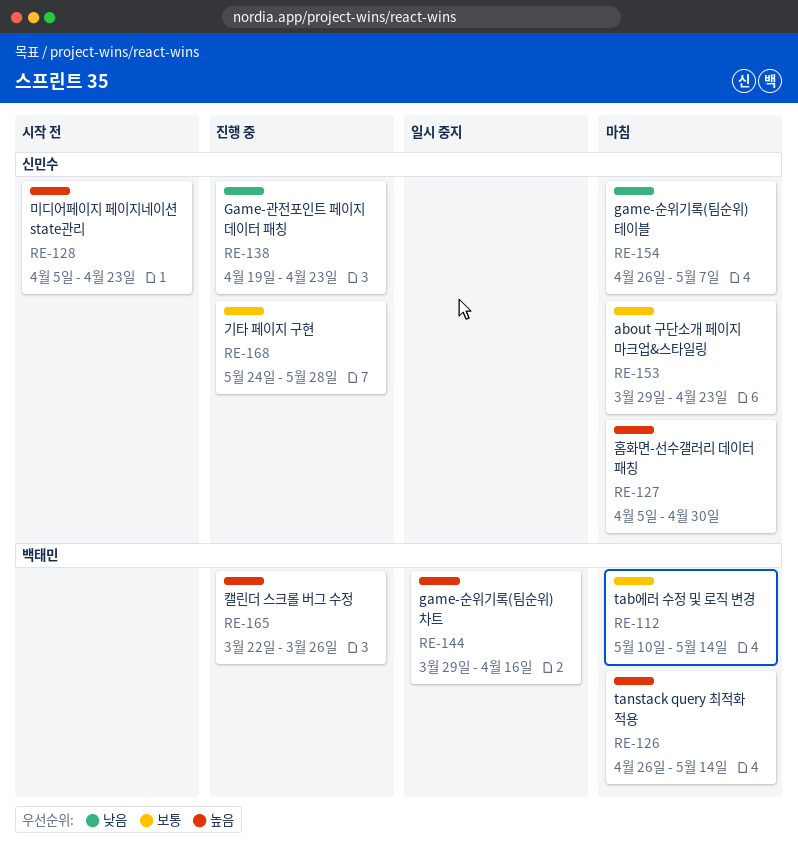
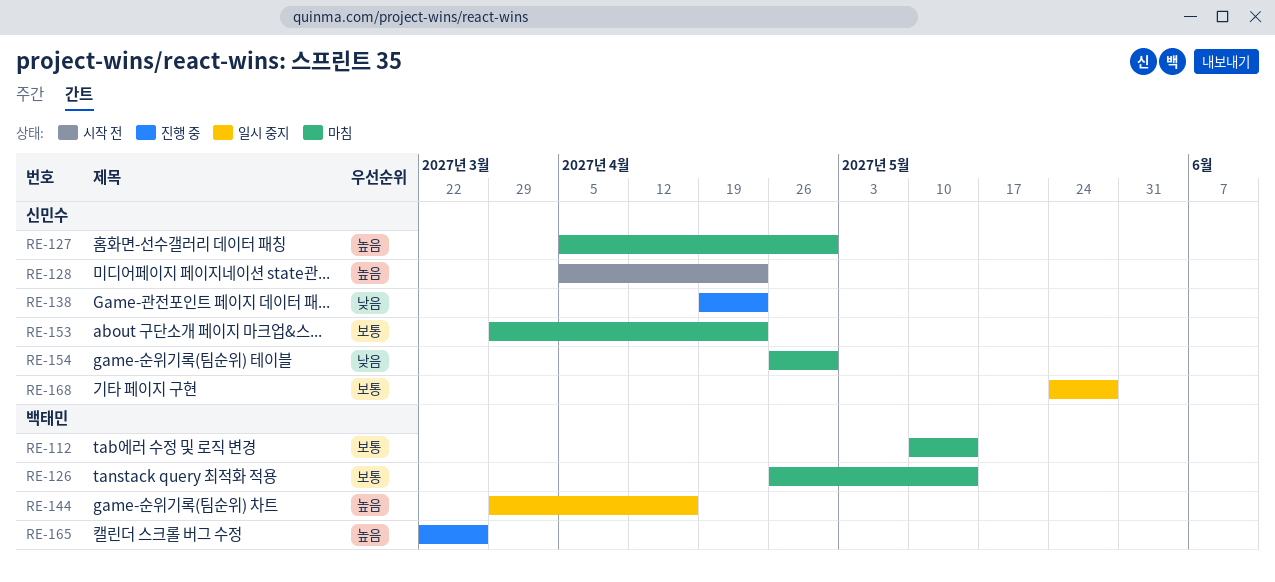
RE-126, priority: 높음 -> 보통
RE-154, due: May 7 -> Apr 30
RE-168, status: 진행 중 -> 일시 중지

